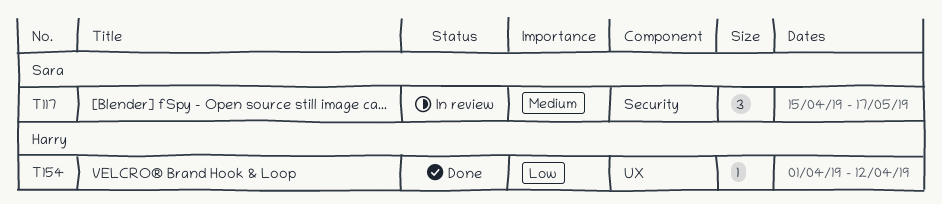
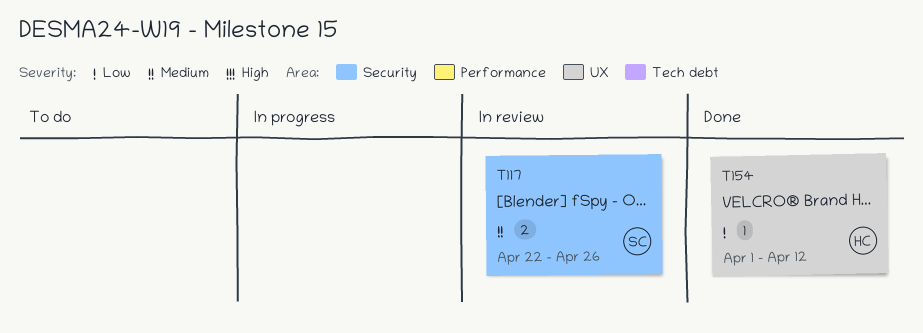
T117, estimate: 3 -> 2
T117, start: Apr 15 -> Apr 22
T117, due: May 17 -> Apr 26

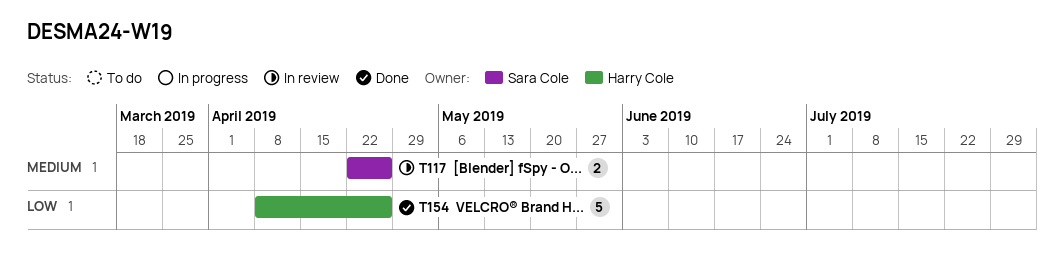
T154, estimate: 1 -> 5
T154, start: Apr 1 -> Apr 8
T154, due: Apr 12 -> Apr 26

